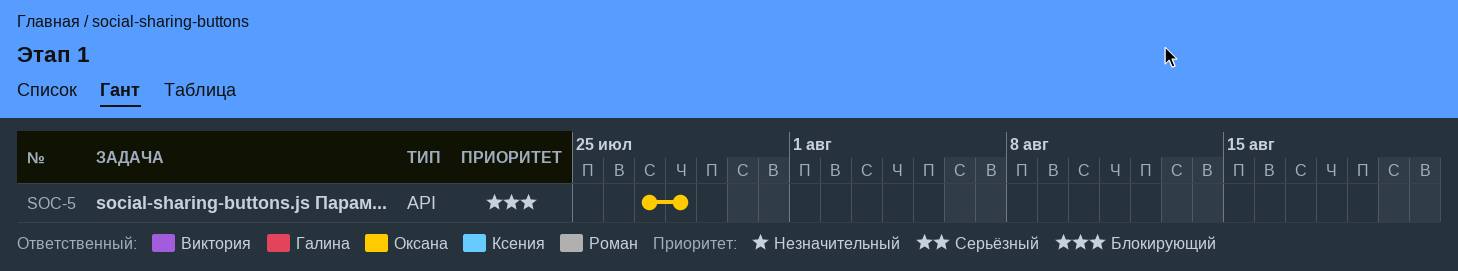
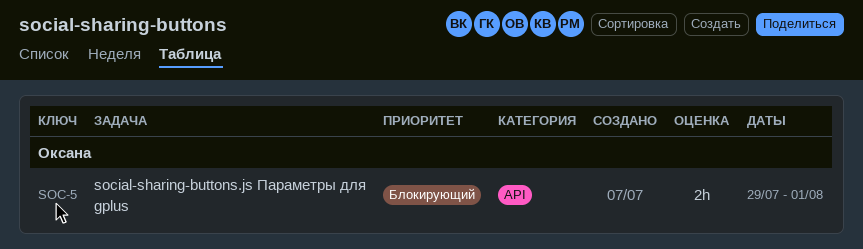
SOC-5, start: Jul 27 -> Jul 29
SOC-5, due: Jul 28 -> Aug 1

